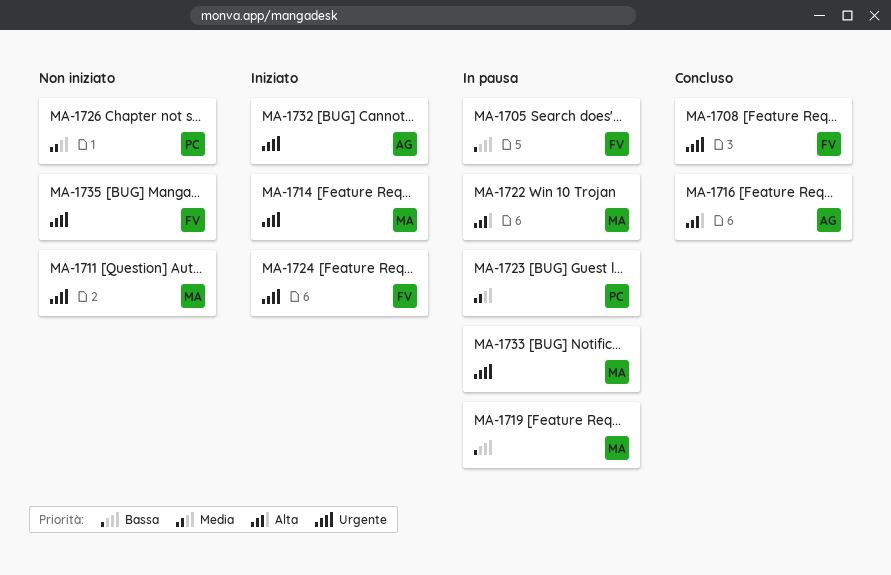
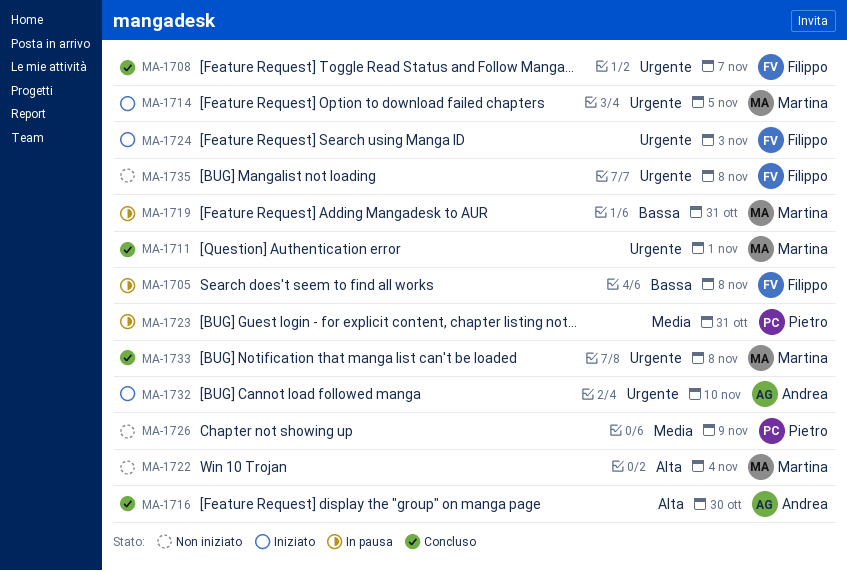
MA-1711, status: Non iniziato -> Concluso
MA-1722, status: In pausa -> Non iniziato
MA-1733, status: In pausa -> Concluso

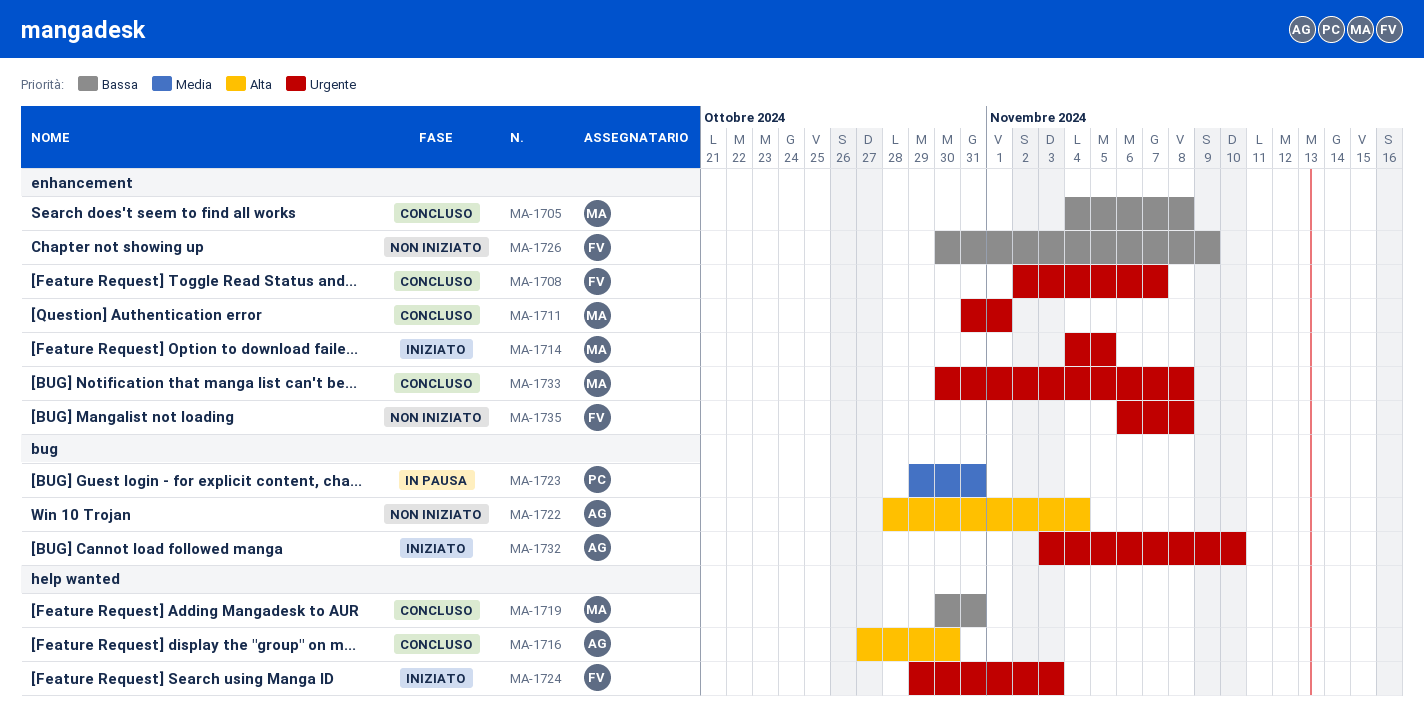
MA-1705, status: In pausa -> Concluso
MA-1705, owner: Filippo -> Martina
MA-1719, status: In pausa -> Concluso
MA-1722, owner: Martina -> Andrea
MA-1726, owner: Pietro -> Filippo
MA-1726, priority: Media -> Bassa

